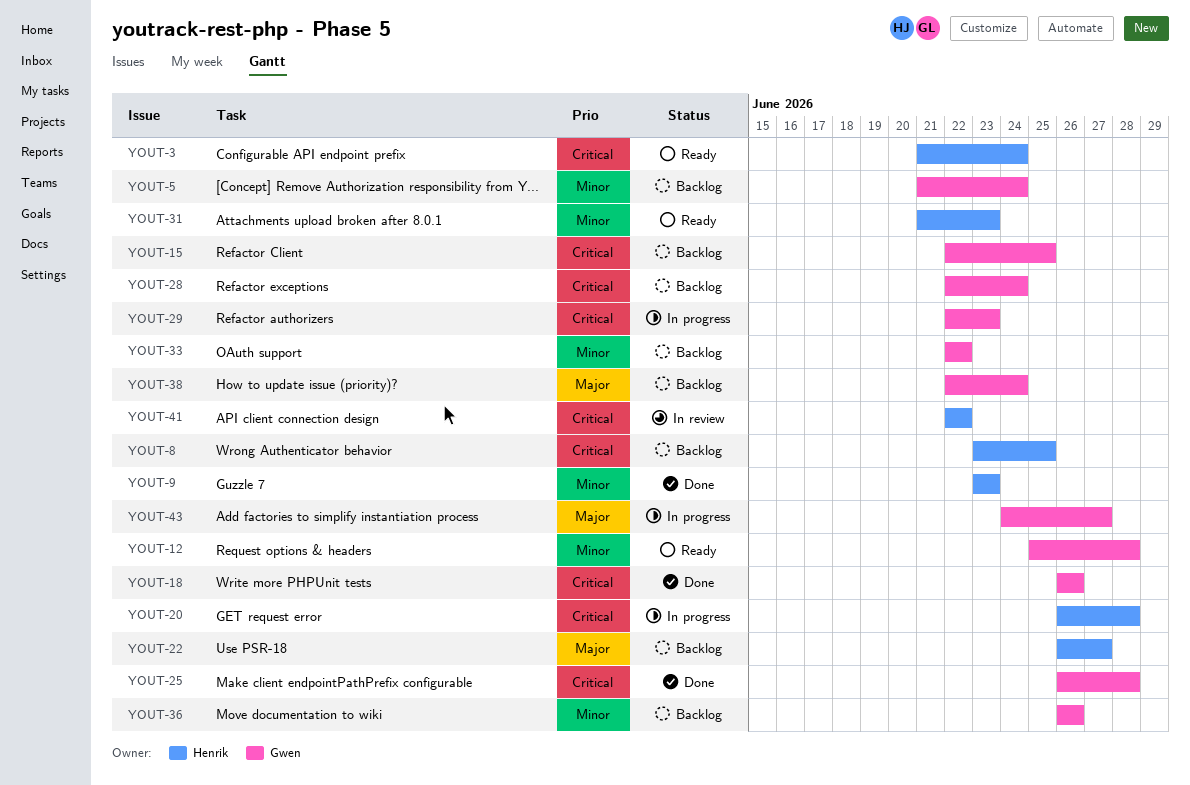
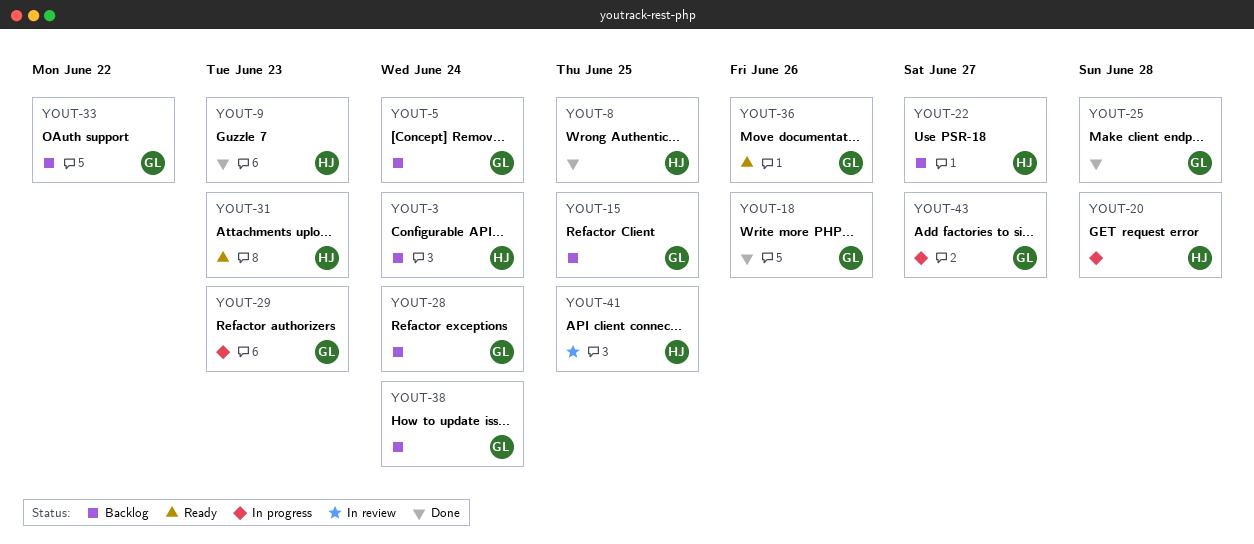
YOUT-3, status: Ready -> Backlog
YOUT-8, status: Backlog -> Done
YOUT-12: present -> none
YOUT-36, status: Backlog -> Ready
YOUT-41, due: Jun 22 -> Jun 25

